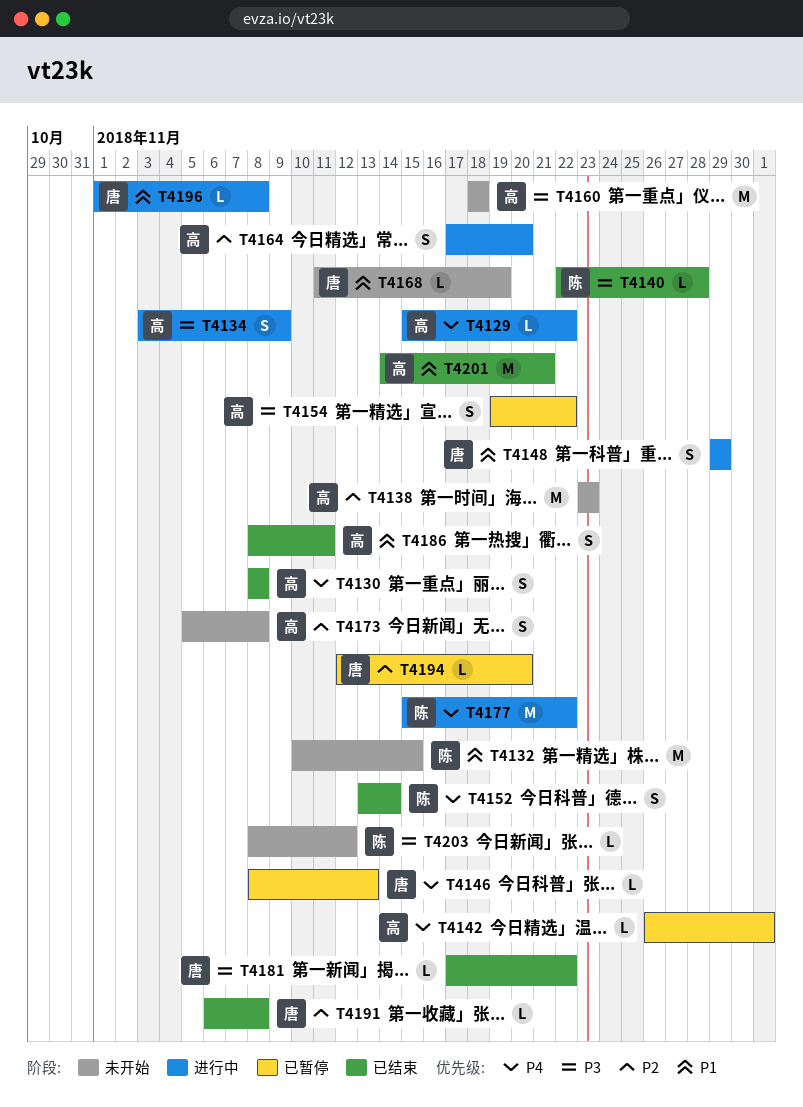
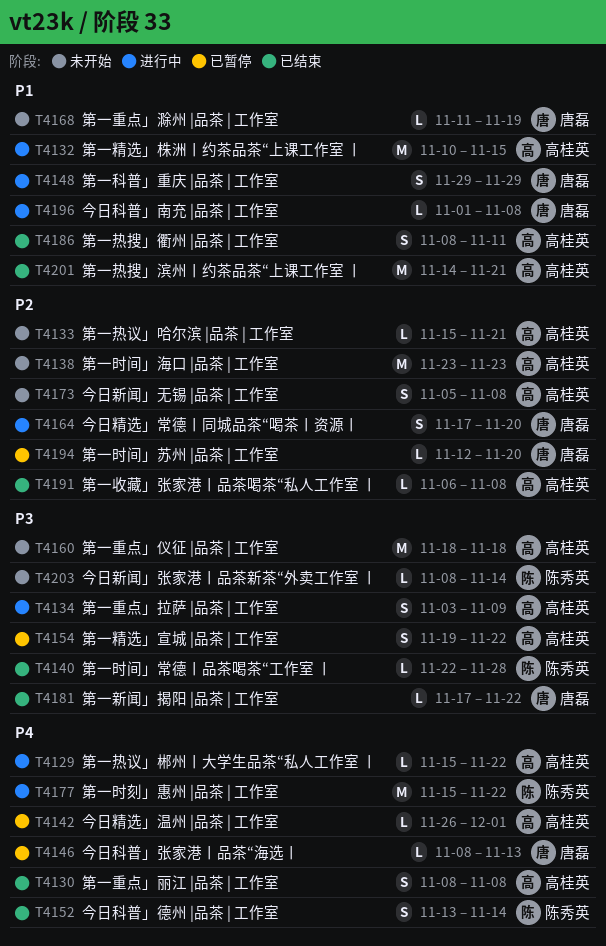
T4132, status: 未开始 -> 进行中
T4132, owner: 陈秀英 -> 高桂英
T4133: none -> present
T4164, owner: 高桂英 -> 唐磊
T4191, owner: 唐磊 -> 高桂英
T4203, due: Nov 12 -> Nov 14

